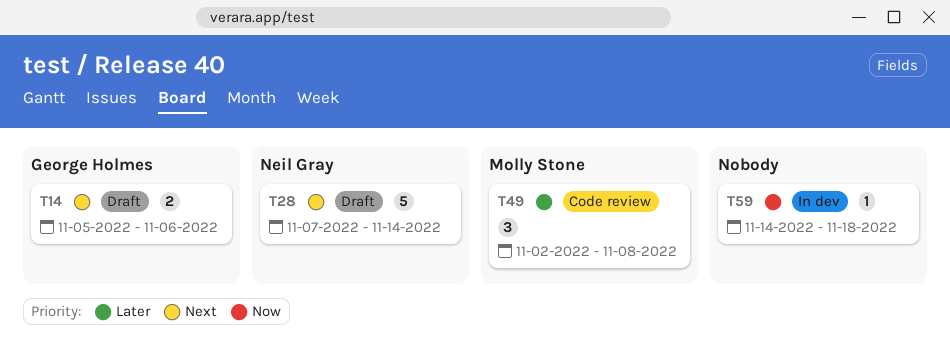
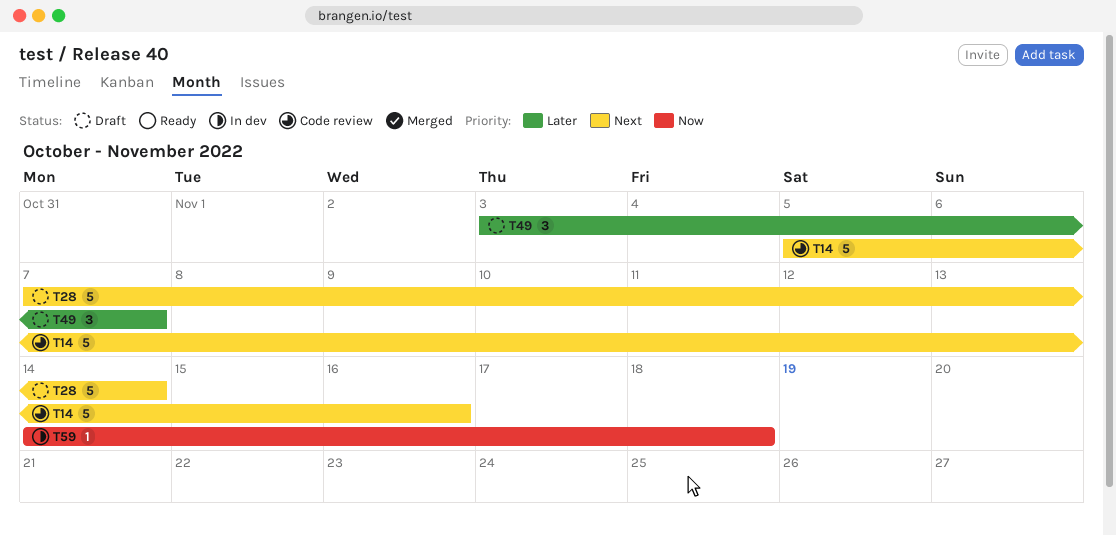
T14, status: Draft -> Code review
T14, estimate: 2 -> 5
T14, due: Nov 6 -> Nov 16
T49, status: Code review -> Draft
T49, start: Nov 2 -> Nov 3
T49, due: Nov 8 -> Nov 7

